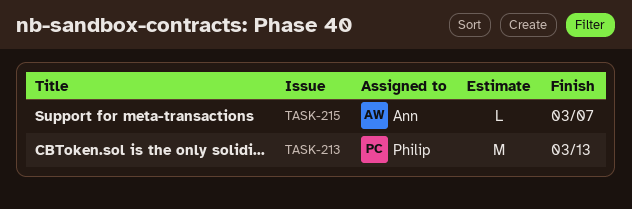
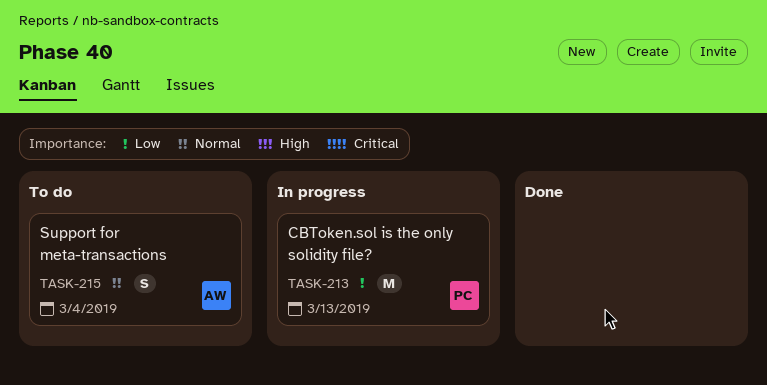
TASK-215, estimate: L -> S
TASK-215, due: Mar 7 -> Mar 4

